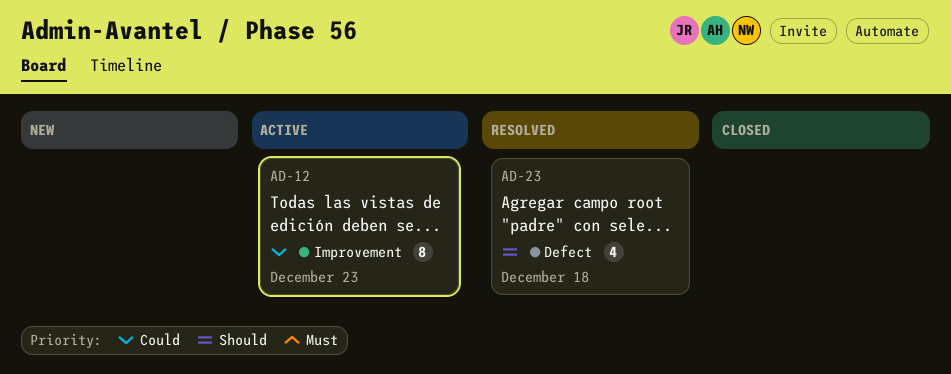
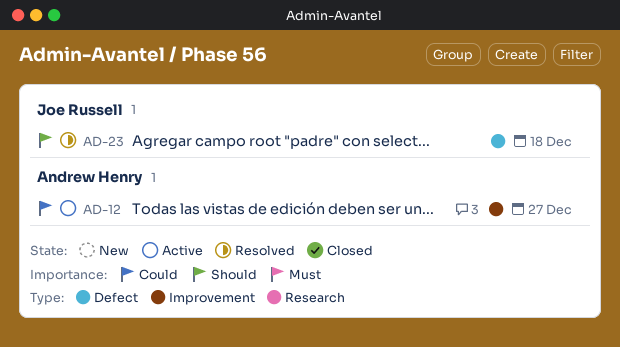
AD-12, due: Dec 23 -> Dec 27

